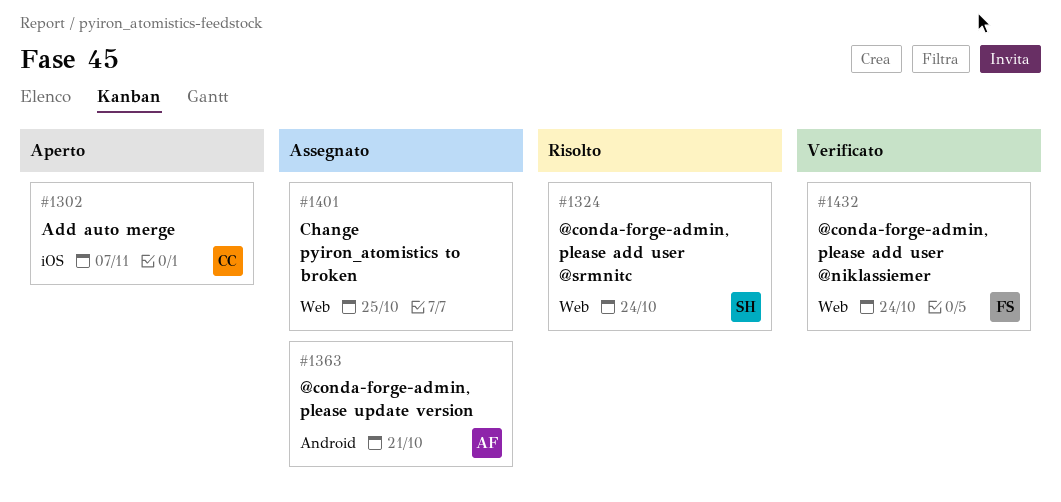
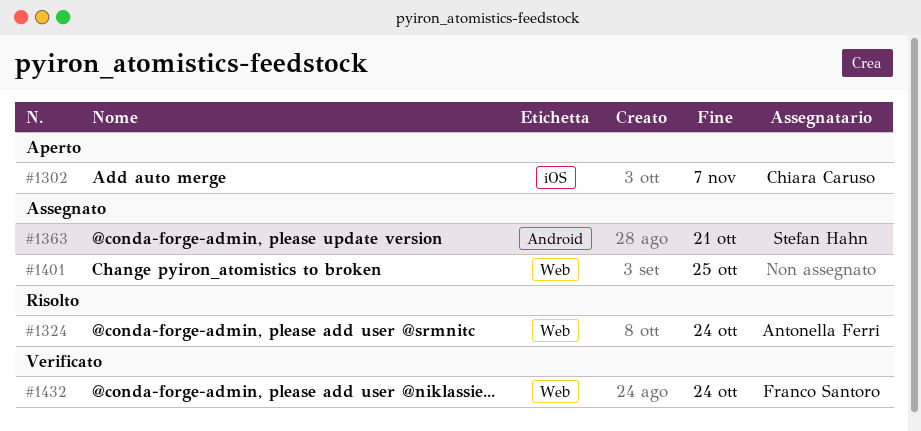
#1324, owner: Stefan Hahn -> Antonella Ferri
#1363, owner: Antonella Ferri -> Stefan Hahn

